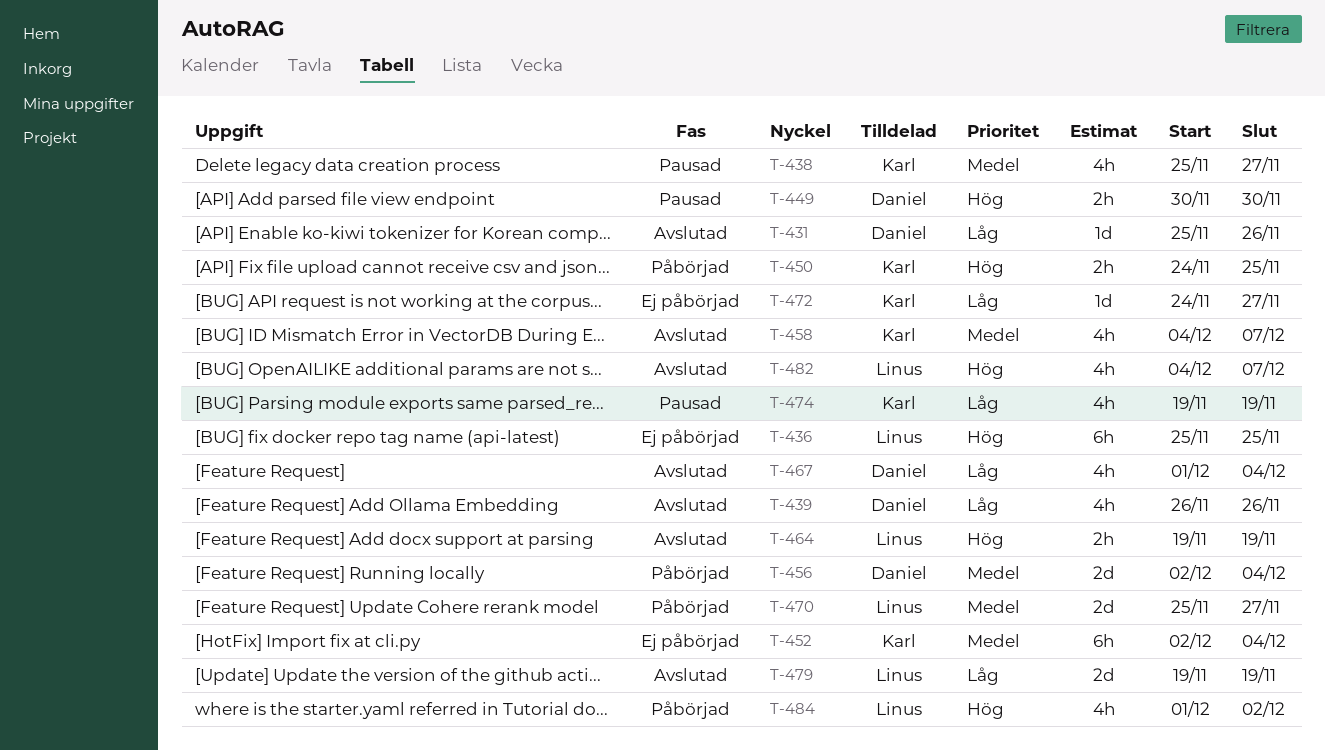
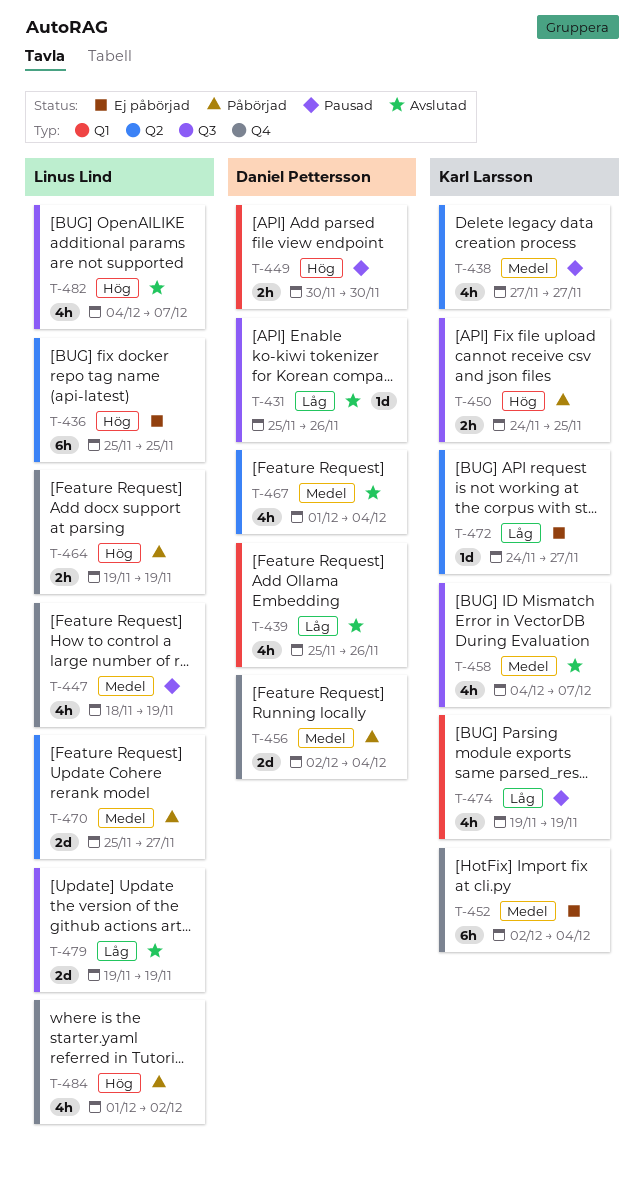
T-438, start: Nov 25 -> Nov 27
T-439, start: Nov 26 -> Nov 25
T-447: none -> present
T-464, status: Avslutad -> Påbörjad
T-467, priority: Låg -> Medel

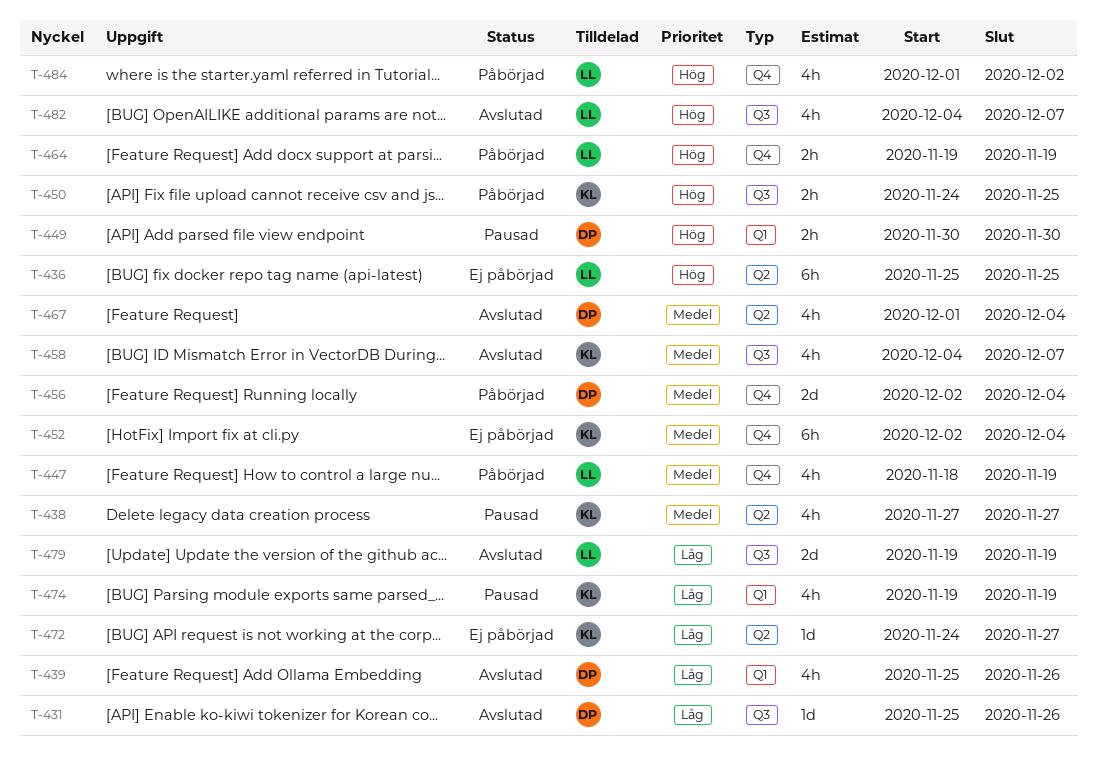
T-447, status: Pausad -> Påbörjad
T-470: present -> none

